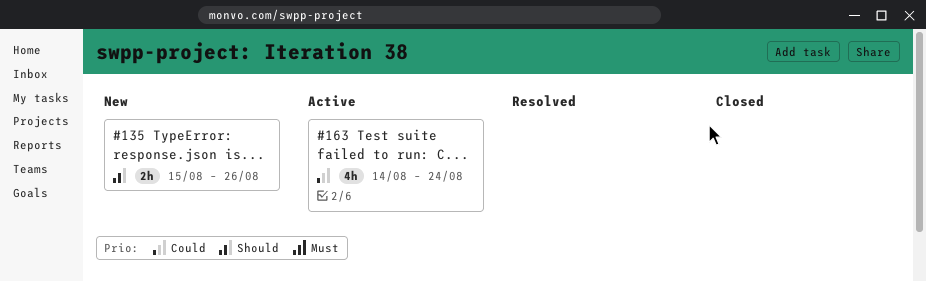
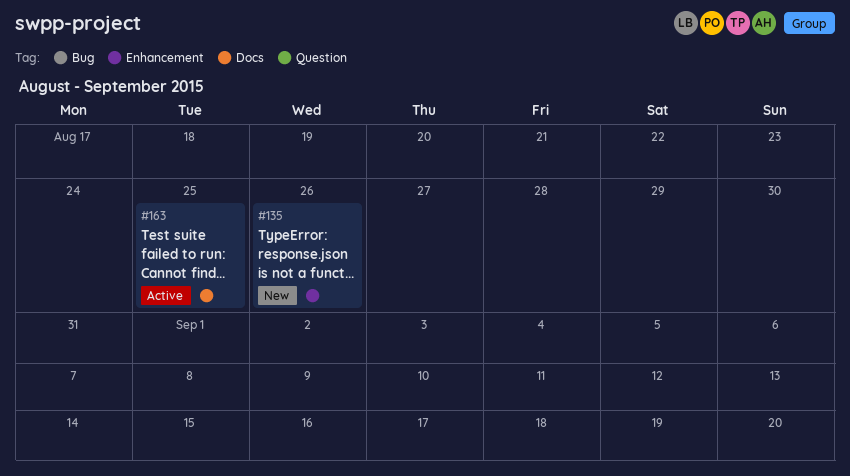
#163, due: Aug 24 -> Aug 25

